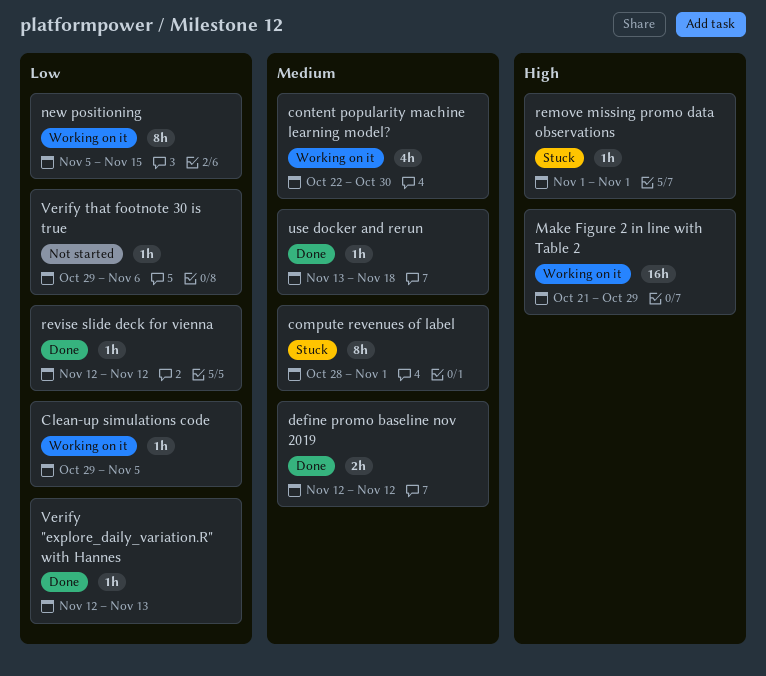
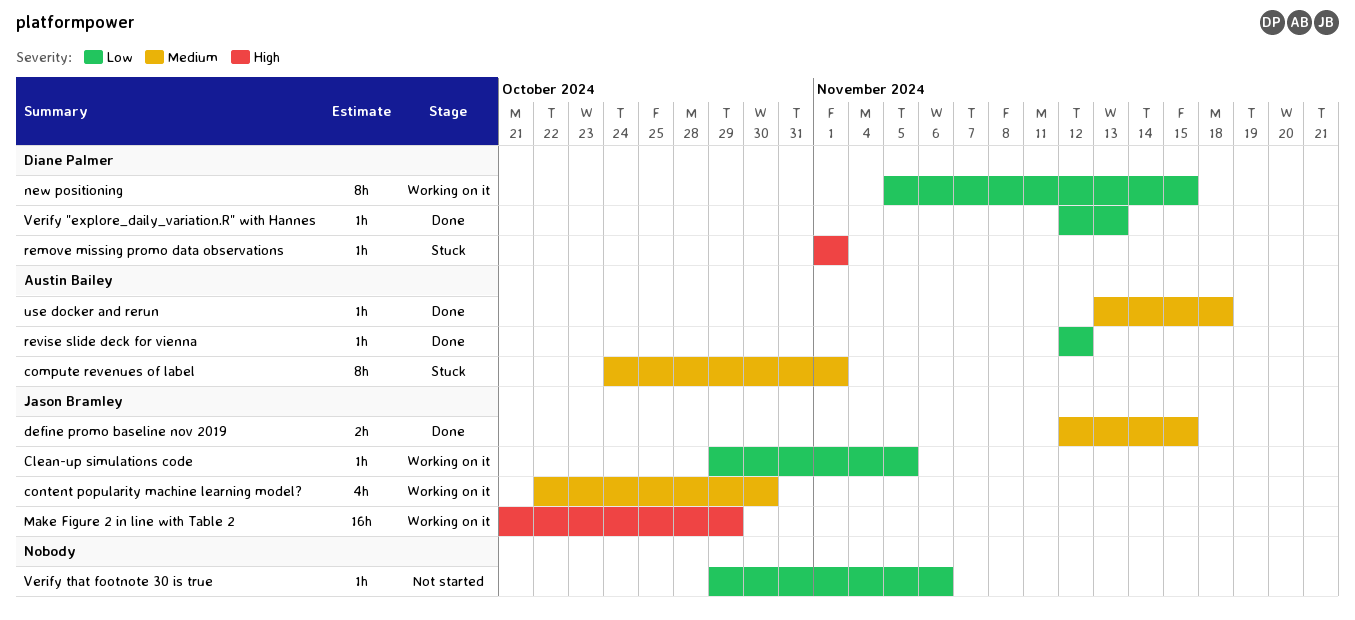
compute revenues of label, start: Oct 28 -> Oct 24
define promo baseline nov 2019, due: Nov 12 -> Nov 15

